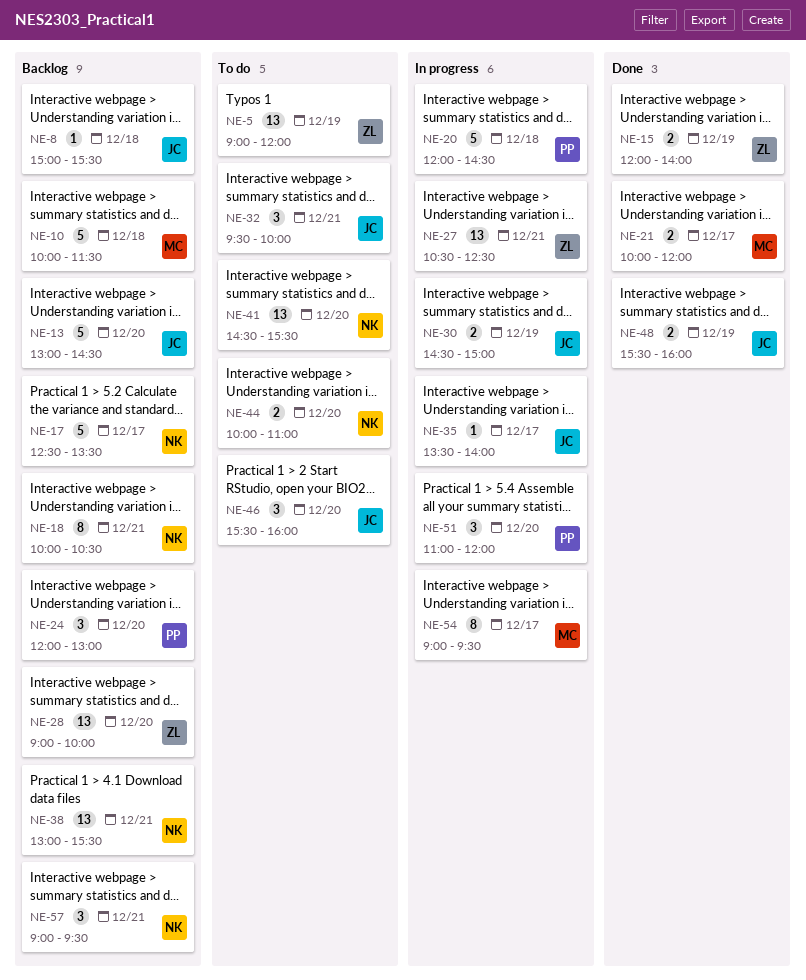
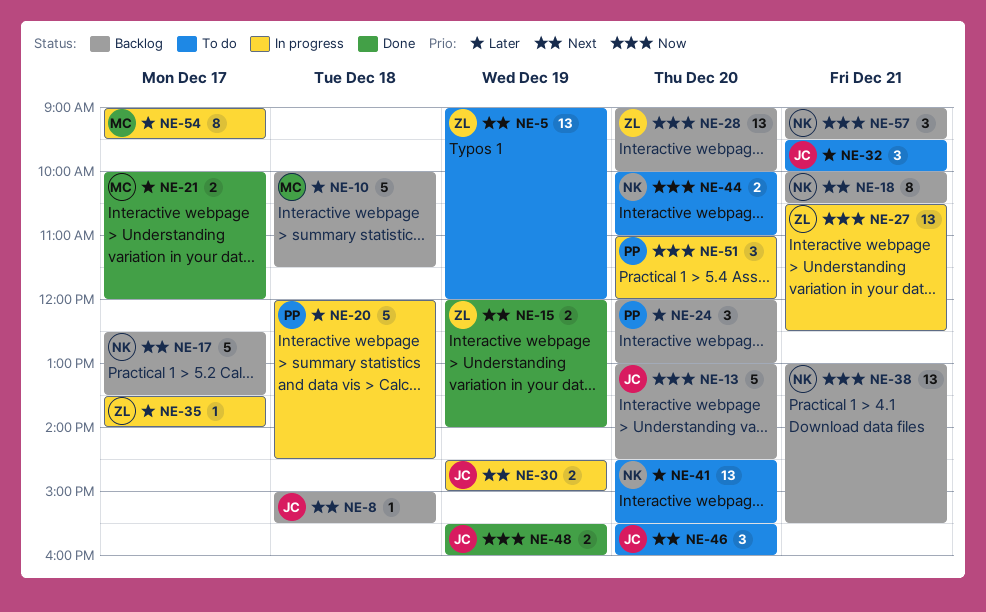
NE-35, owner: JC -> ZL

